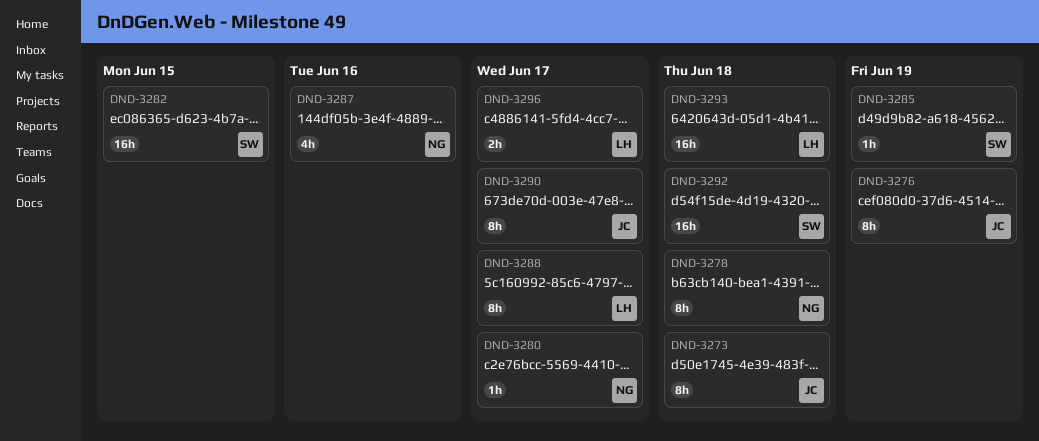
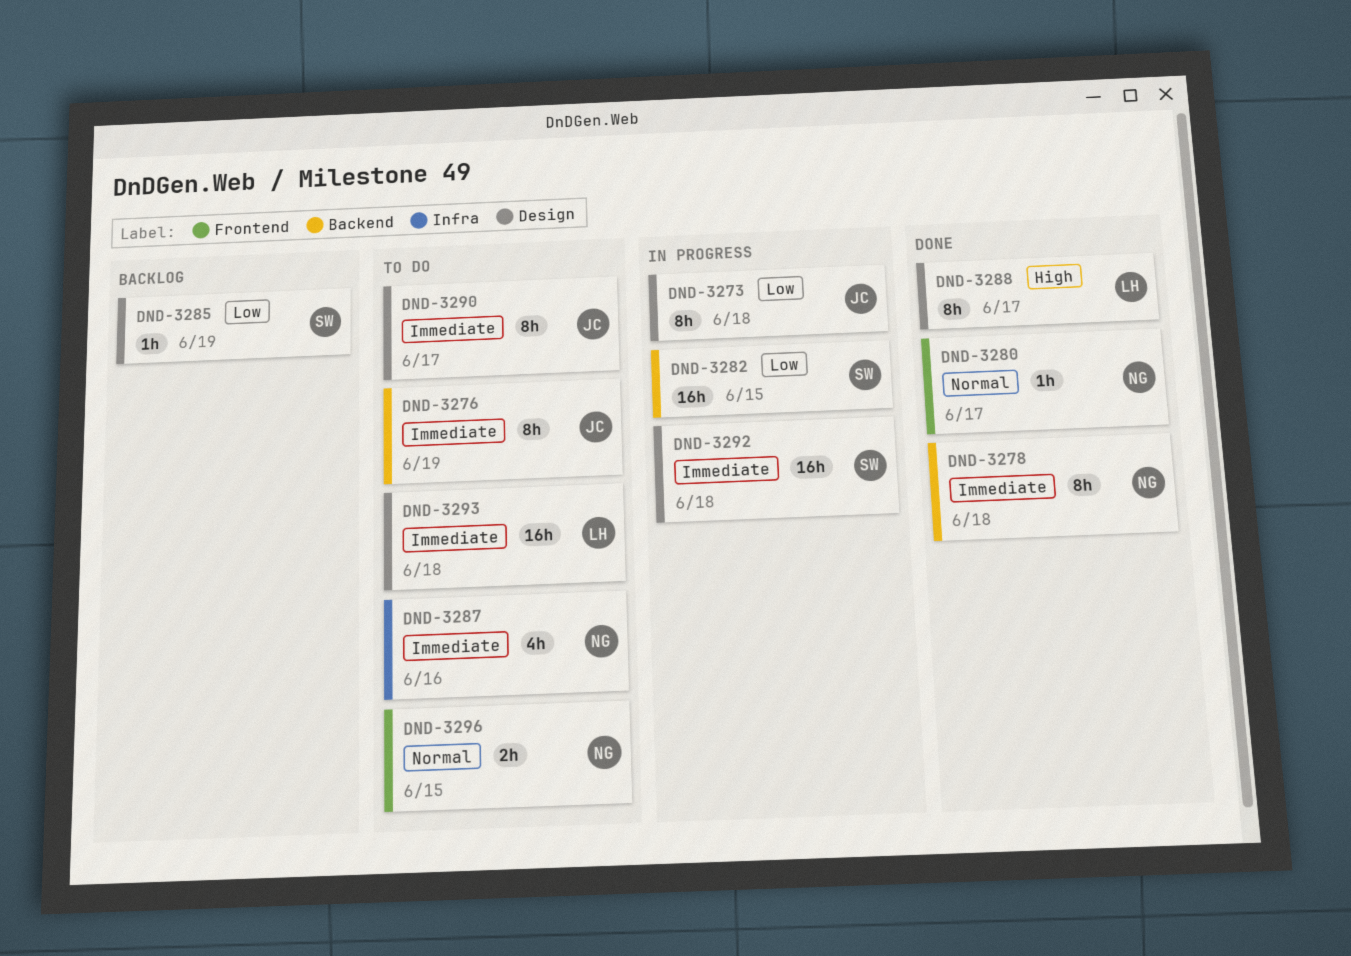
DND-3296, owner: LH -> NG
DND-3296, due: Jun 17 -> Jun 15

